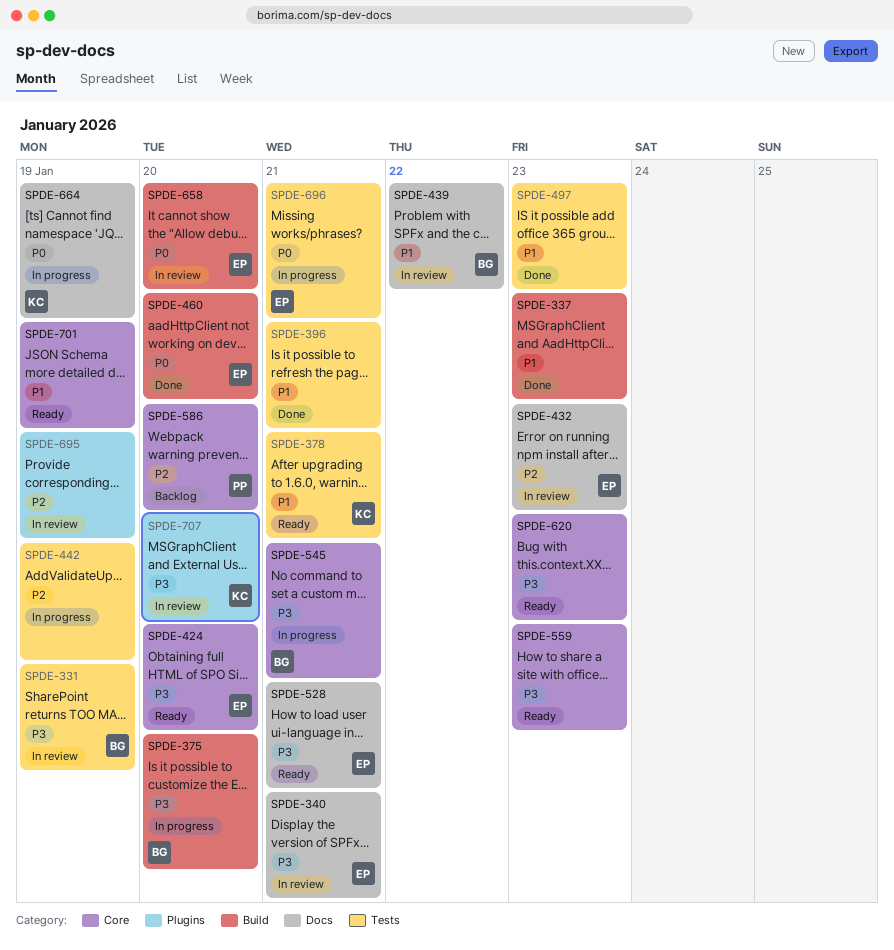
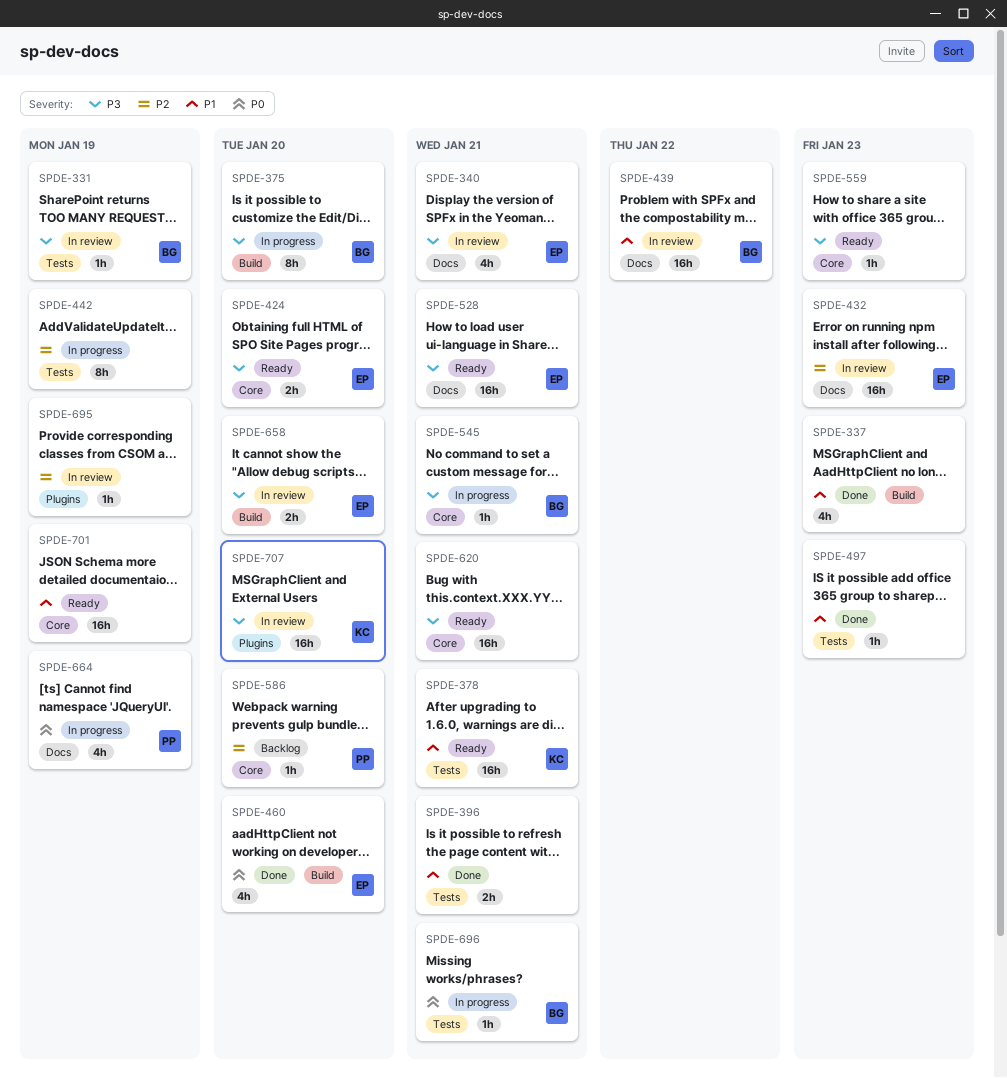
SPDE-620, due: Jan 23 -> Jan 21
SPDE-658, priority: P0 -> P3
SPDE-664, owner: KC -> PP
SPDE-696, owner: EP -> BG

